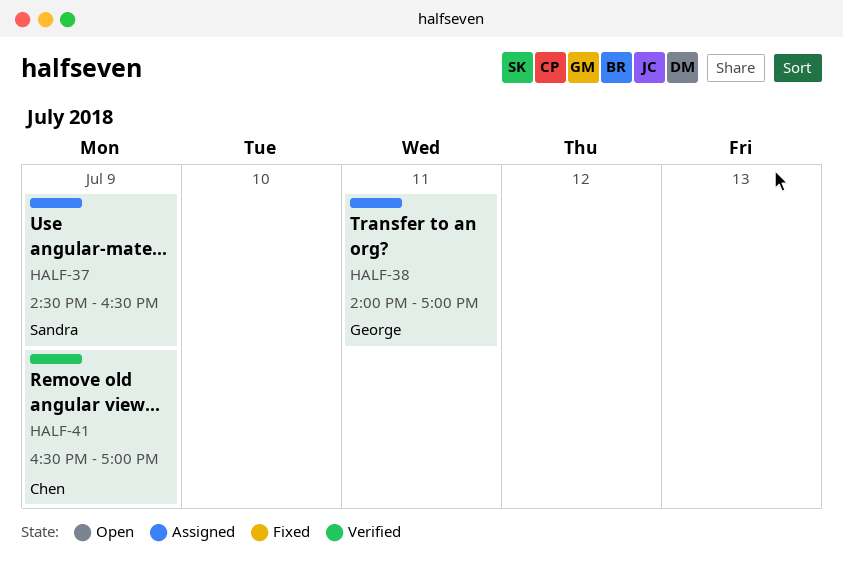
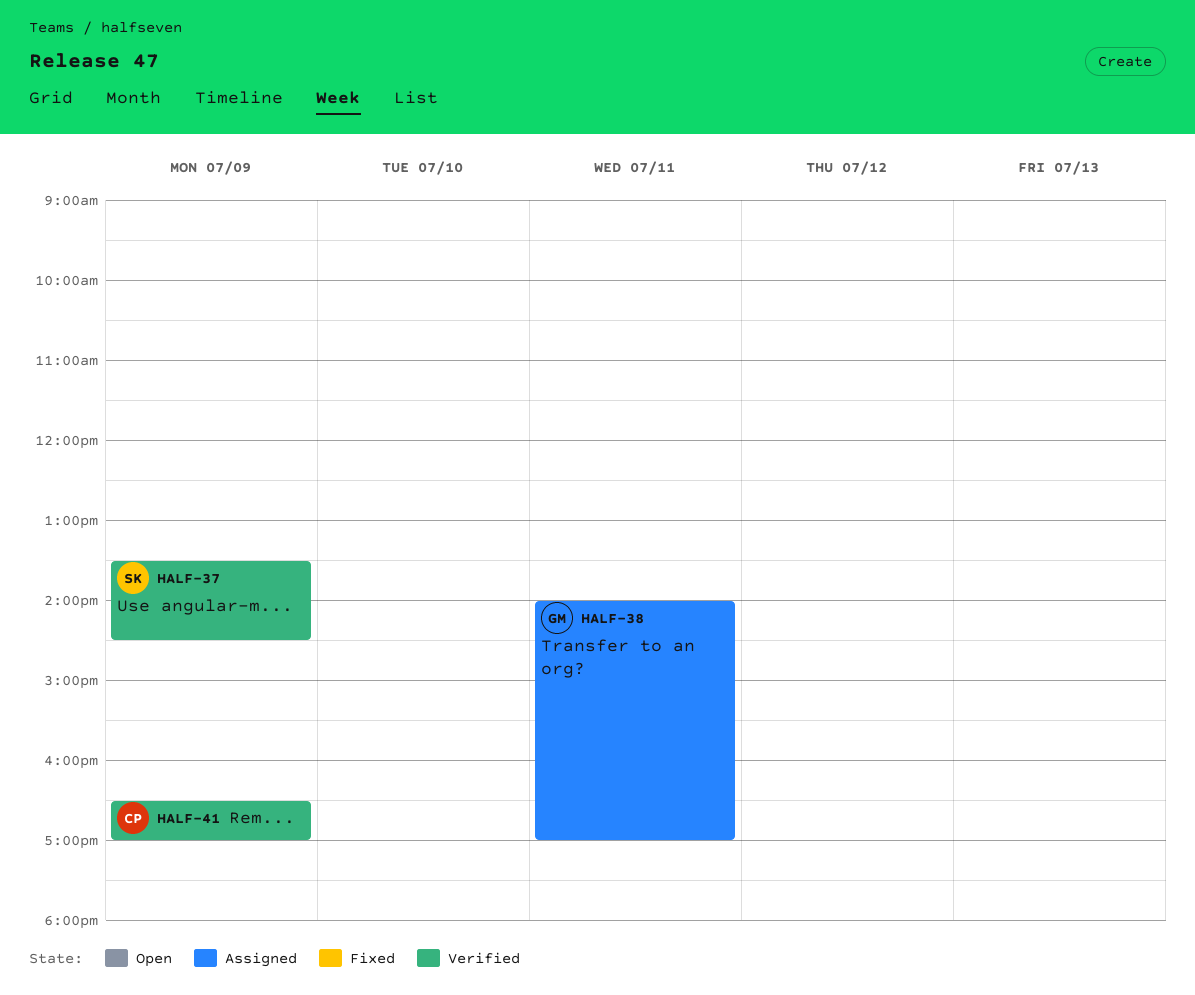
HALF-37, status: Assigned -> Verified
HALF-37, begins: 14:30 -> 13:30
HALF-37, ends: 16:30 -> 14:30

